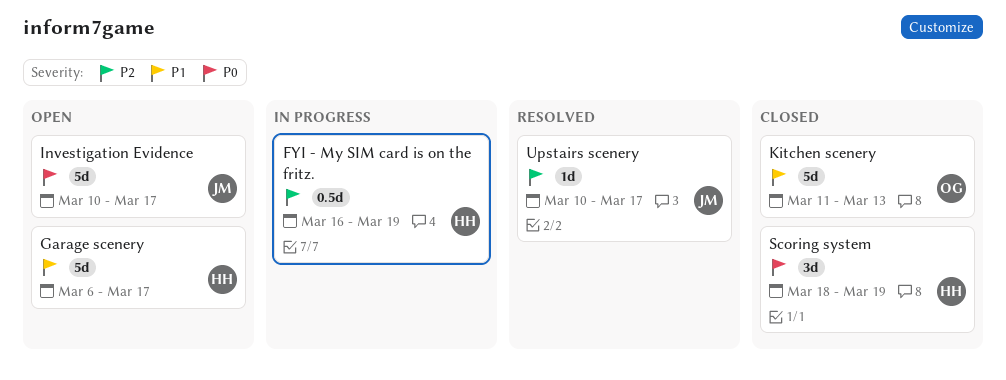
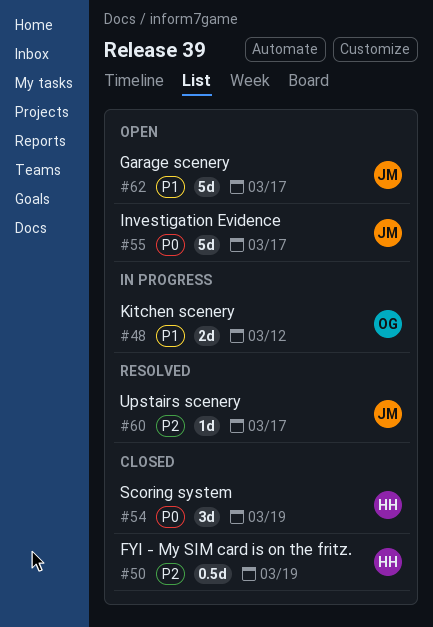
FYI - My SIM card is on the fritz., status: In progress -> Closed
Garage scenery, owner: HH -> JM
Kitchen scenery, status: Closed -> In progress
Kitchen scenery, estimate: 5d -> 2d
Kitchen scenery, due: Mar 13 -> Mar 12

